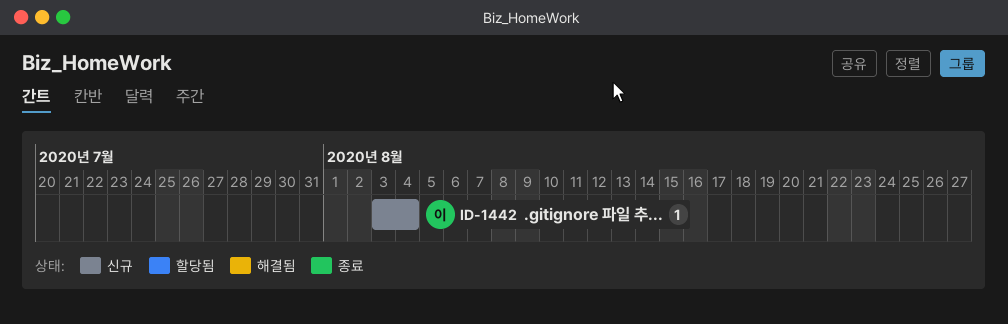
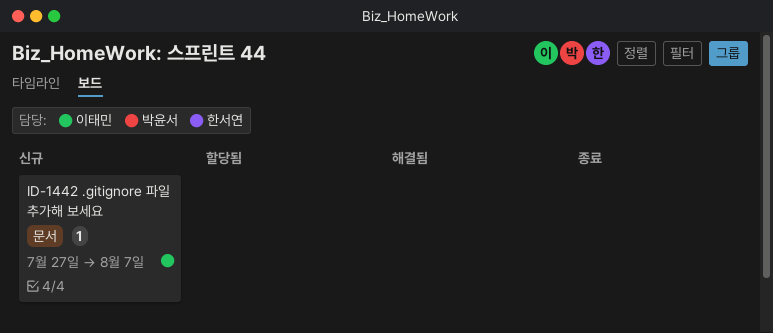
ID-1442, start: Aug 3 -> Jul 27
ID-1442, due: Aug 4 -> Aug 7

